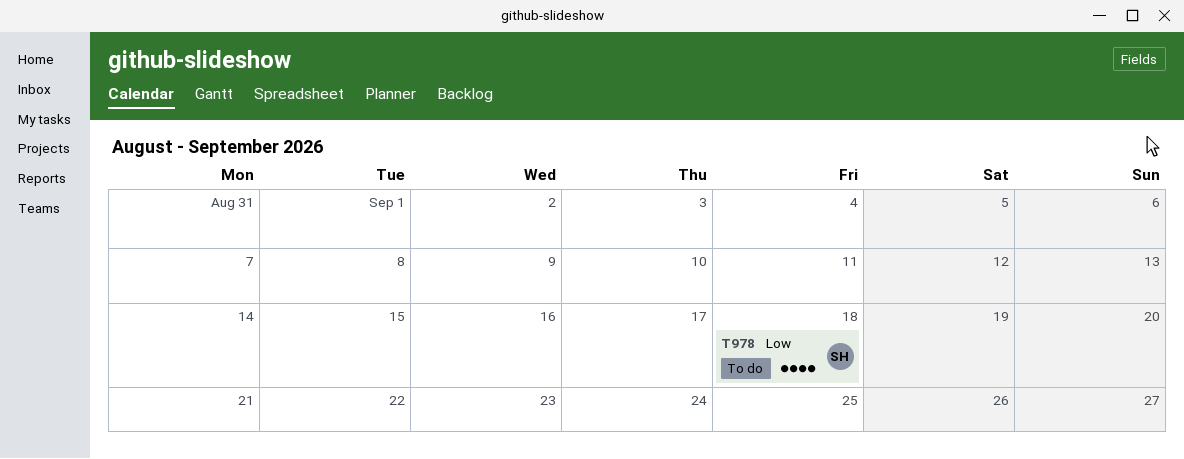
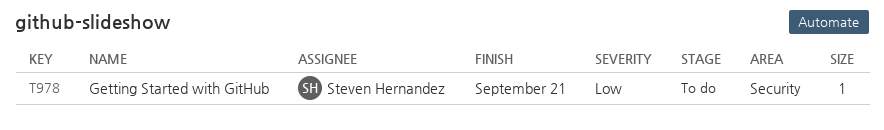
T978, estimate: 4 -> 1
T978, due: Sep 18 -> Sep 21

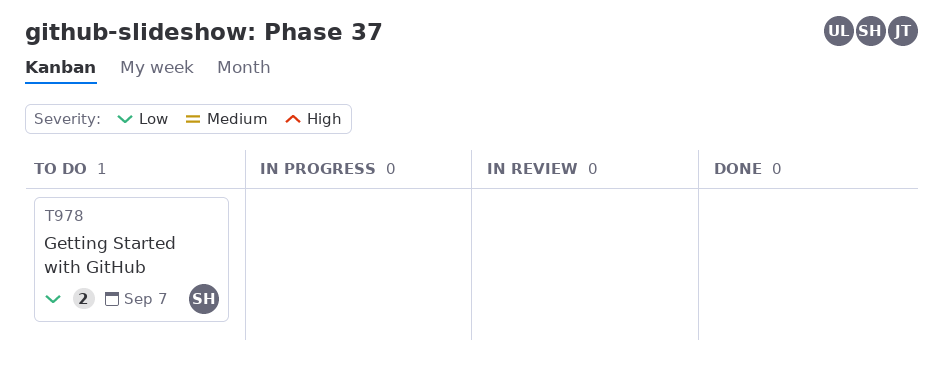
T978, estimate: 1 -> 2
T978, due: Sep 21 -> Sep 7

